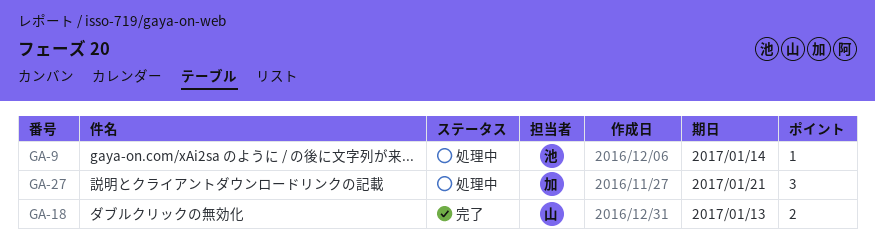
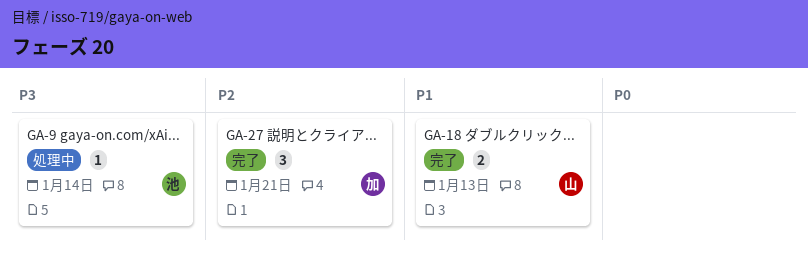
GA-27, status: 処理中 -> 完了

